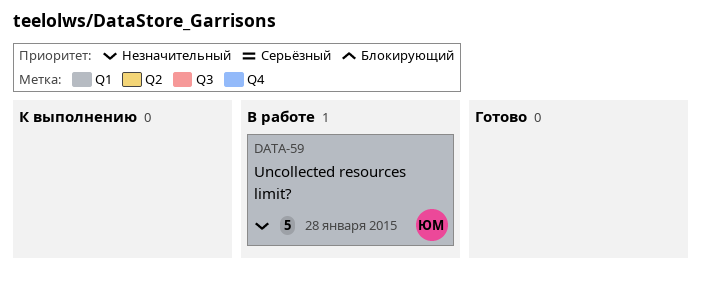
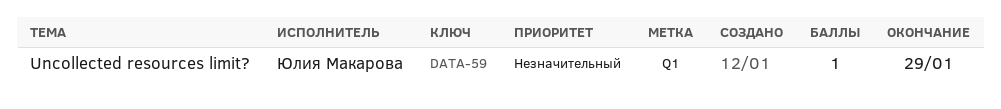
DATA-59, estimate: 5 -> 1
DATA-59, due: Jan 28 -> Jan 29

